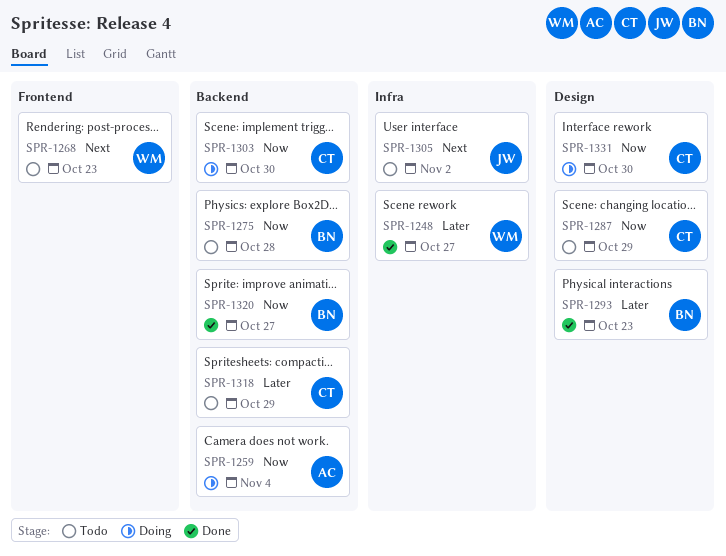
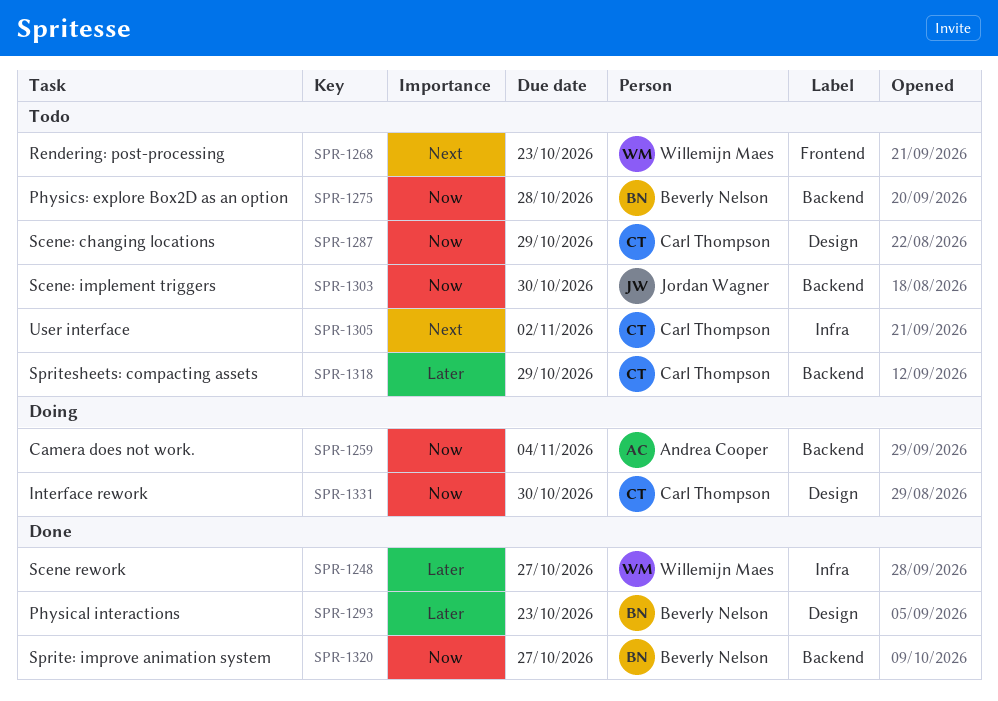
SPR-1303, status: Doing -> Todo
SPR-1303, owner: Carl Thompson -> Jordan Wagner
SPR-1305, owner: Jordan Wagner -> Carl Thompson

